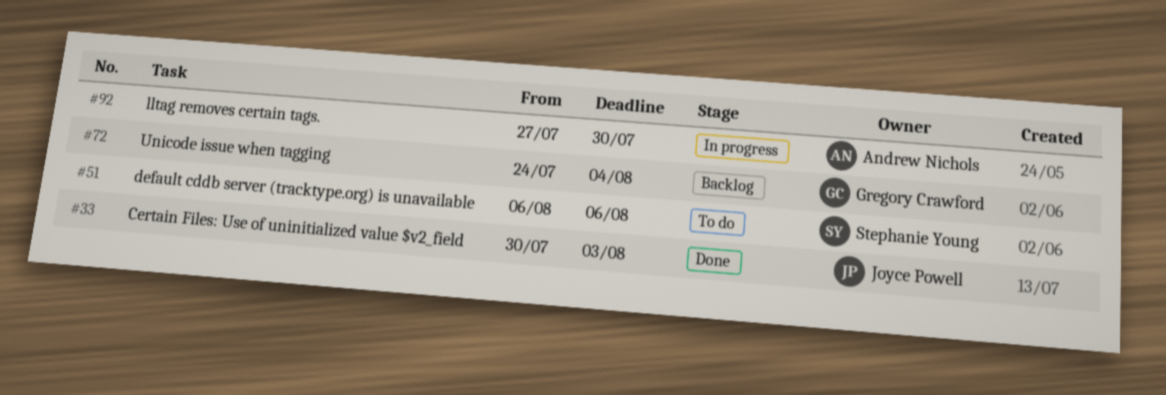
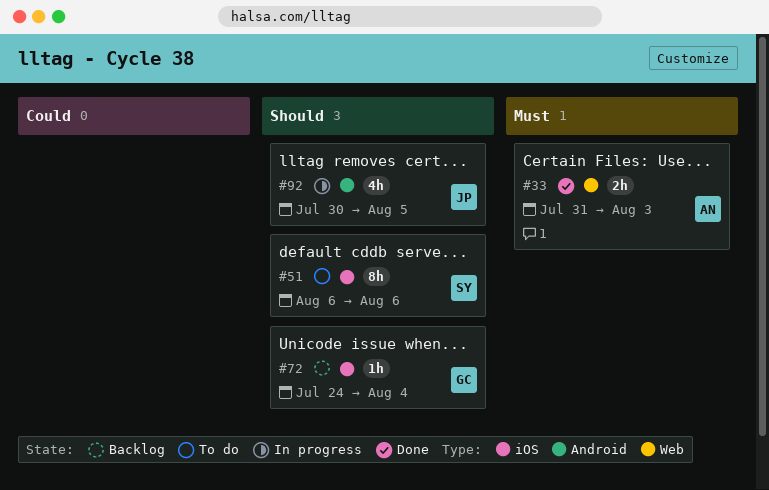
#33, owner: Joyce Powell -> Andrew Nichols
#33, start: Jul 30 -> Jul 31
#92, owner: Andrew Nichols -> Joyce Powell
#92, start: Jul 27 -> Jul 30
#92, due: Jul 30 -> Aug 5

